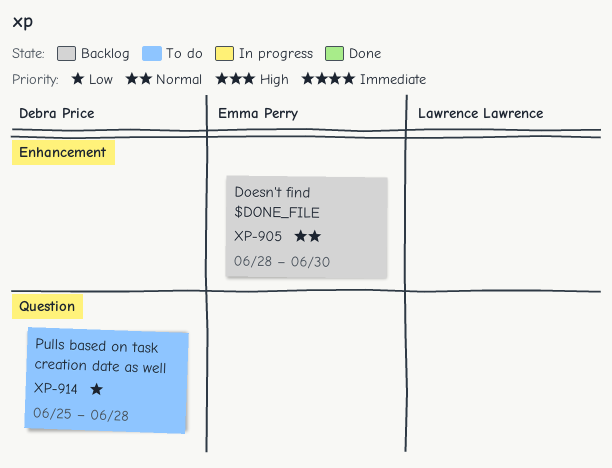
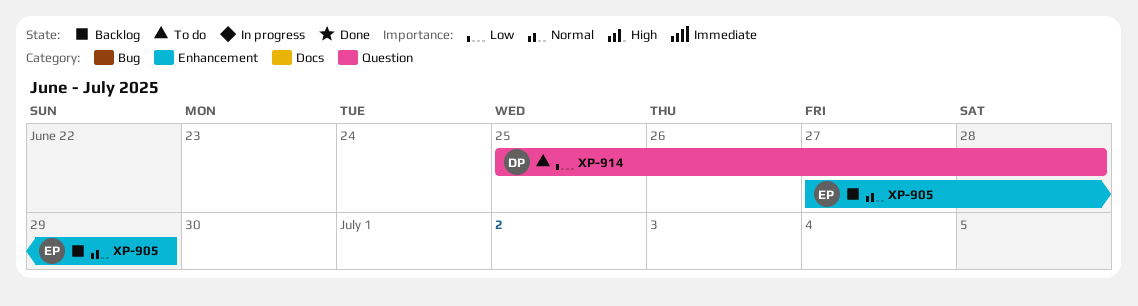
XP-905, start: Jun 28 -> Jun 27
XP-905, due: Jun 30 -> Jun 29

